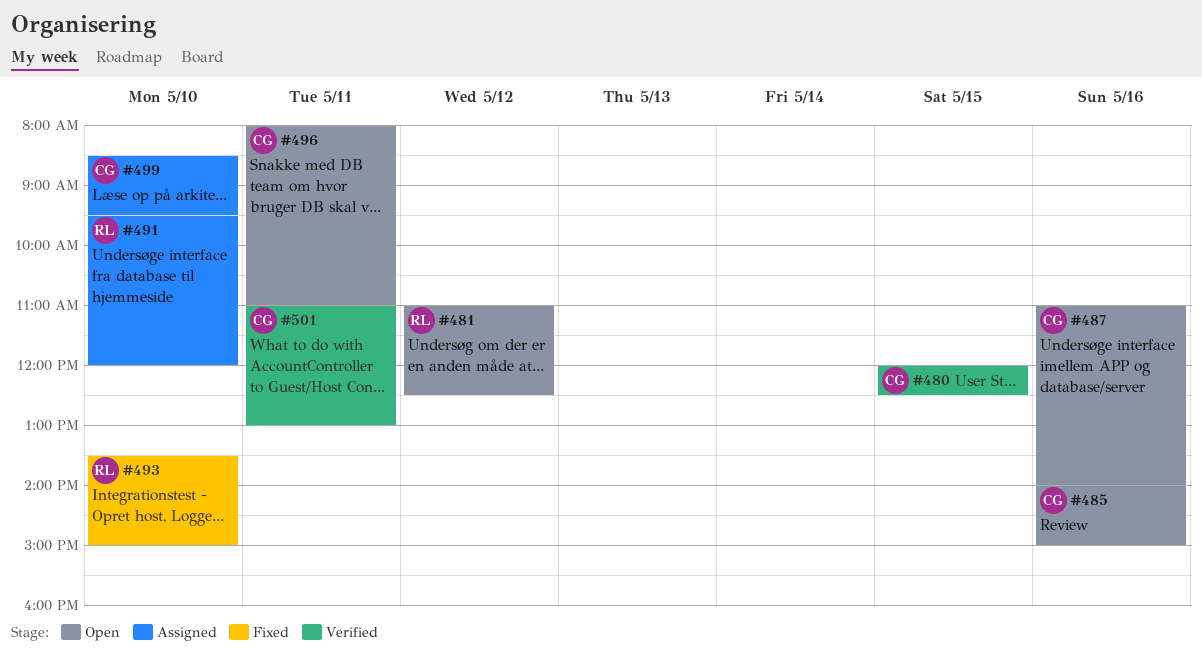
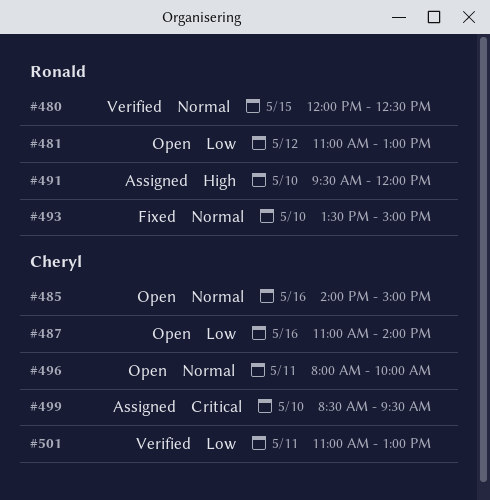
#480, owner: Cheryl -> Ronald
#481, ends: 12:30 -> 13:00
#496, ends: 11:00 -> 10:00

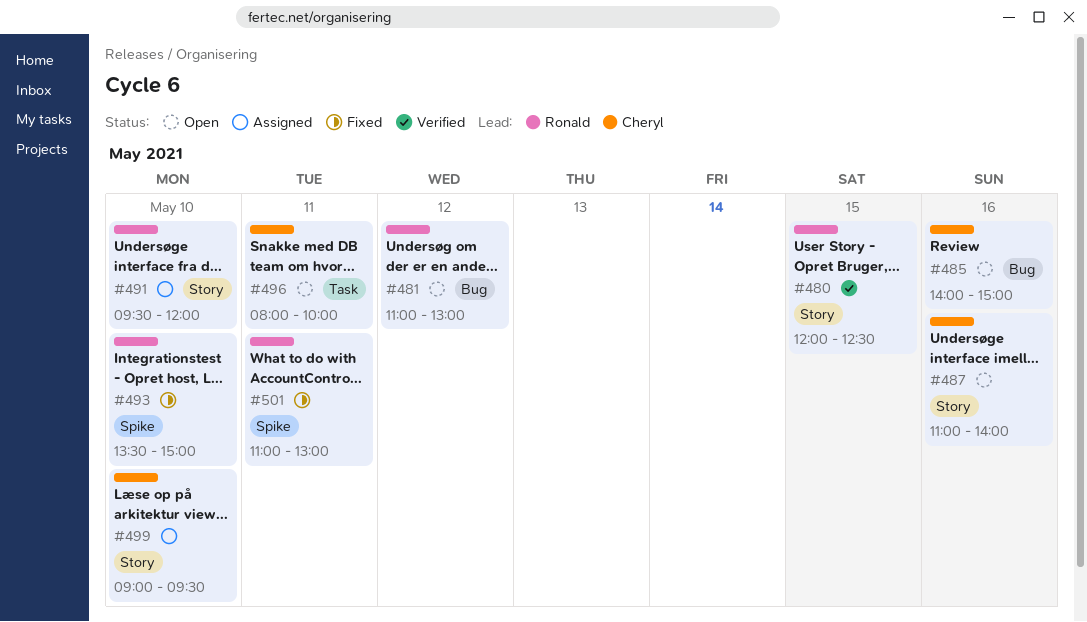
#499, begins: 08:30 -> 09:00
#501, status: Verified -> Fixed
#501, owner: Cheryl -> Ronald

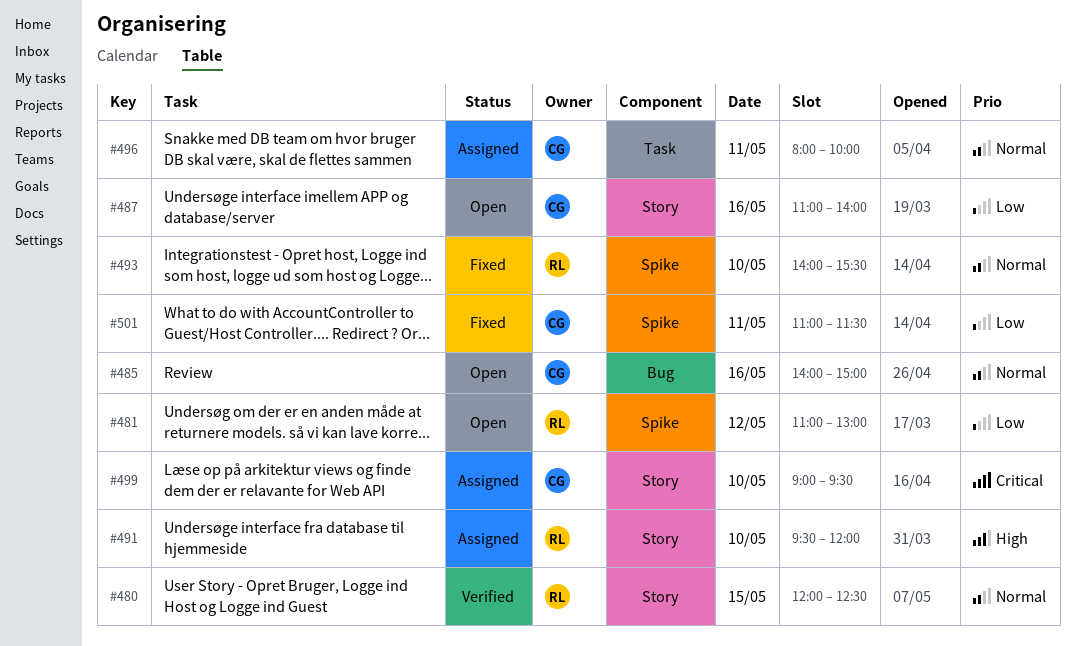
#481, label: Bug -> Spike
#493, begins: 13:30 -> 14:00
#493, ends: 15:00 -> 15:30
#496, status: Open -> Assigned
#501, owner: Ronald -> Cheryl
#501, ends: 13:00 -> 11:30

